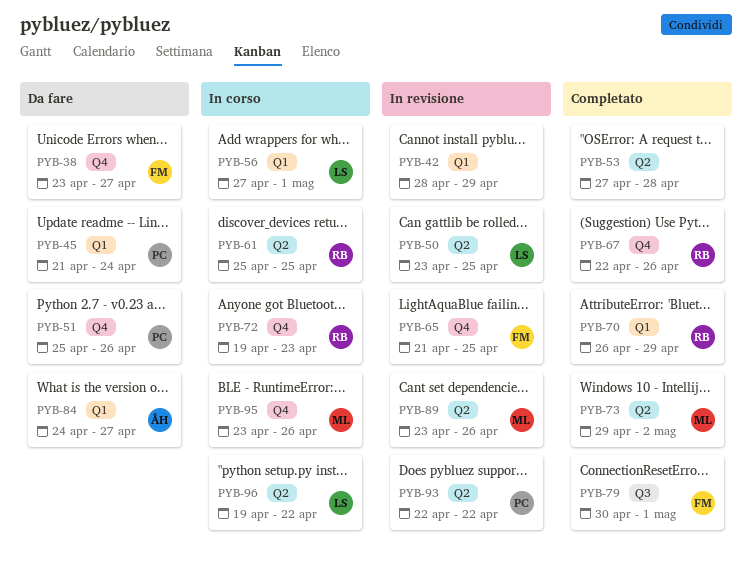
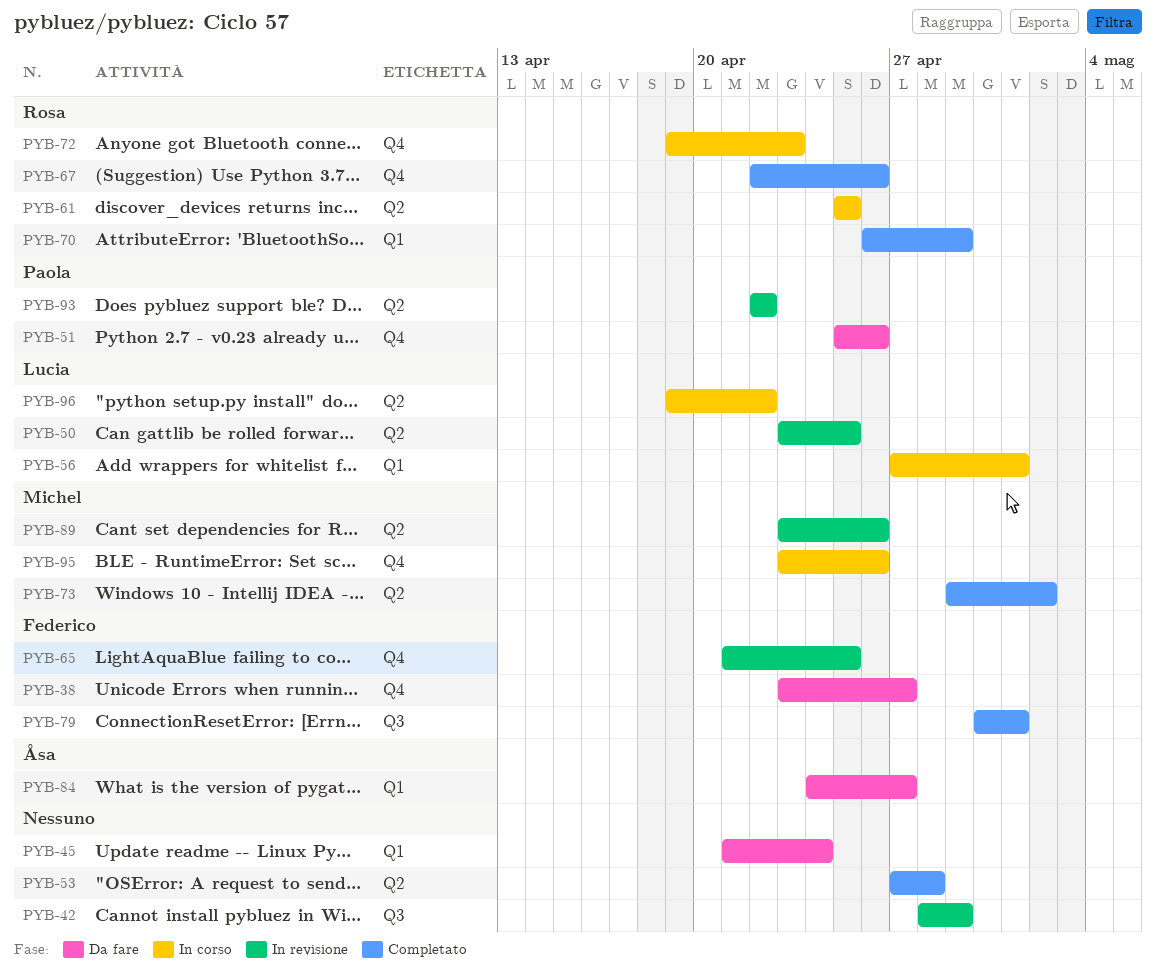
PYB-42, label: Q1 -> Q3
PYB-45, owner: Paola -> none

